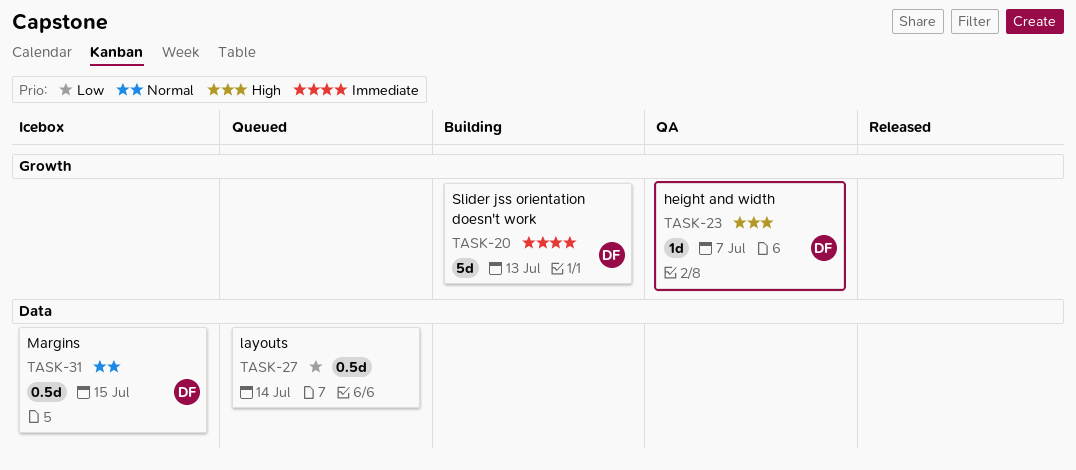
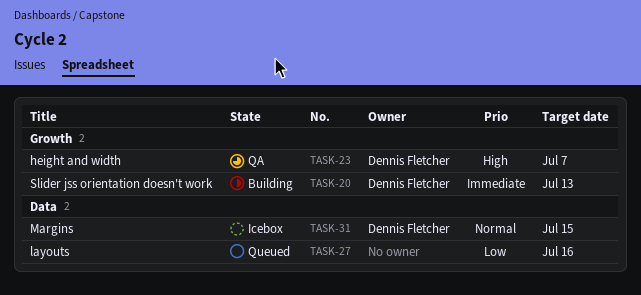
TASK-27, due: Jul 14 -> Jul 16

